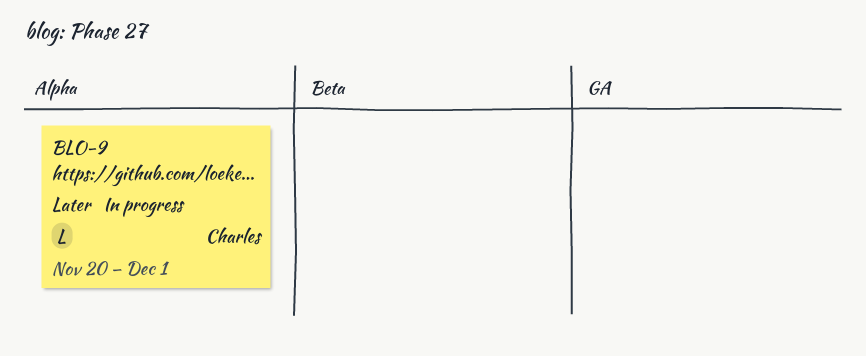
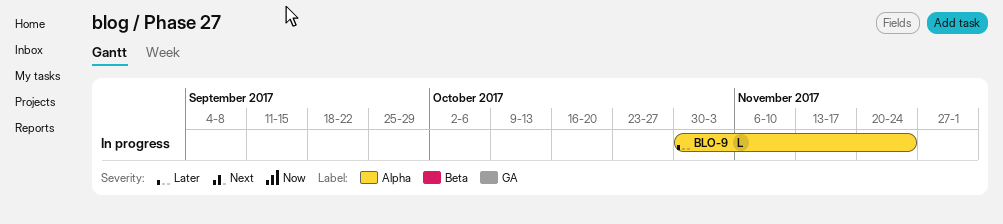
BLO-9, start: Nov 20 -> Oct 30
BLO-9, due: Dec 1 -> Nov 24

